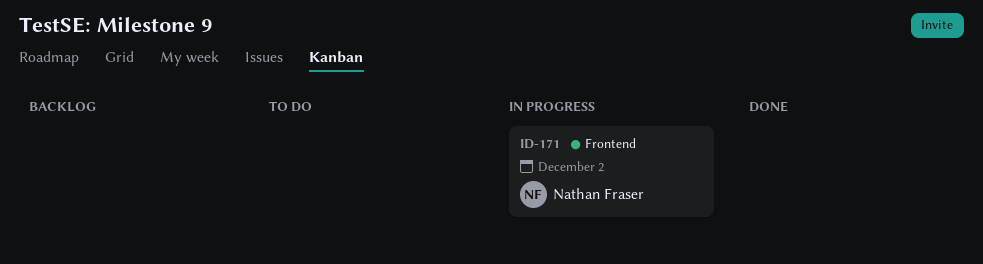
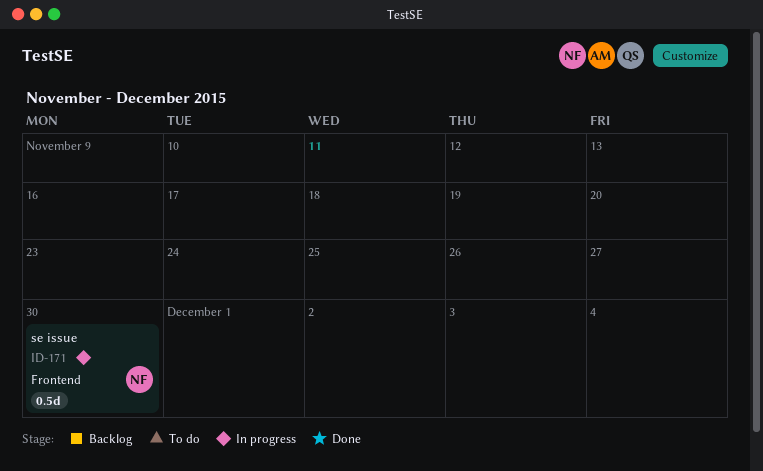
ID-171, due: Dec 2 -> Nov 30

